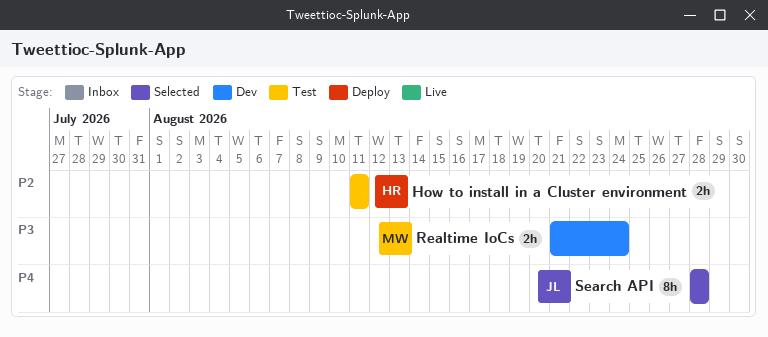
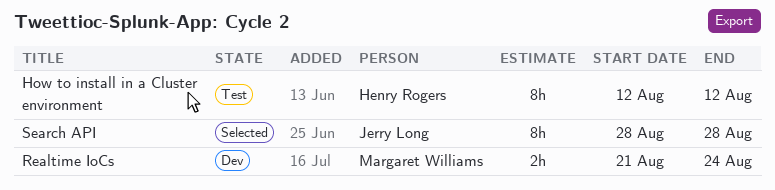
How to install in a Cluster environment, estimate: 2h -> 8h
How to install in a Cluster environment, start: Aug 11 -> Aug 12
How to install in a Cluster environment, due: Aug 11 -> Aug 12

